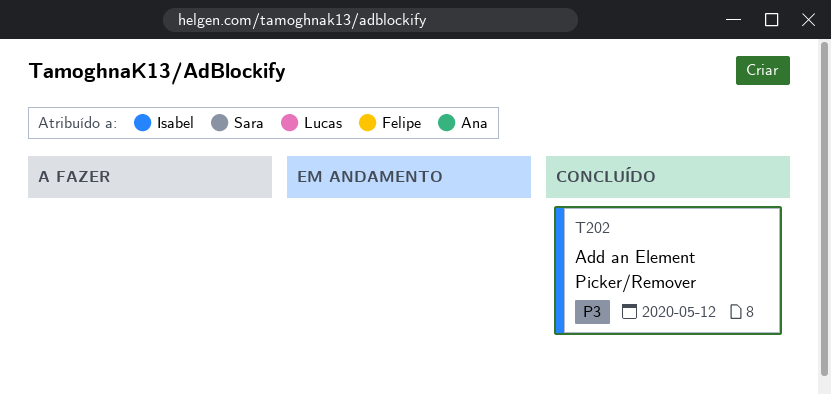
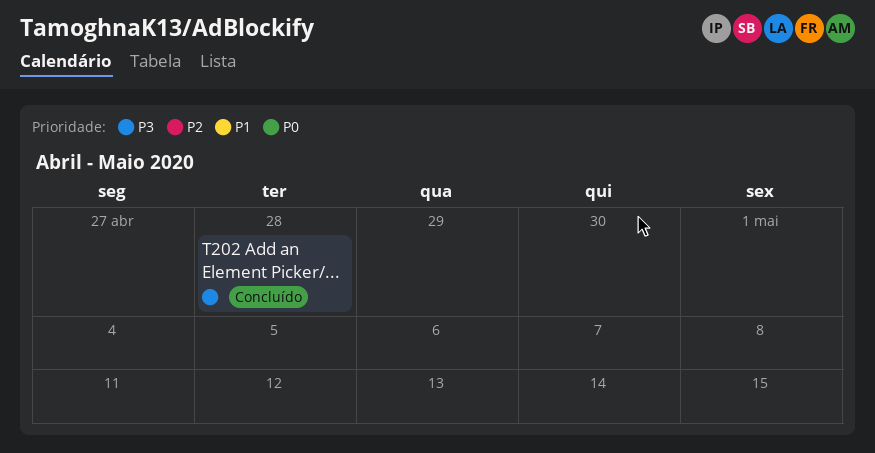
T202, due: May 12 -> Apr 28

